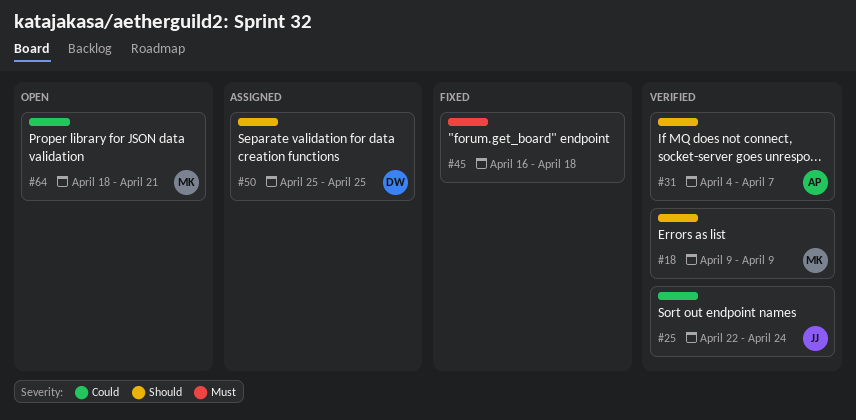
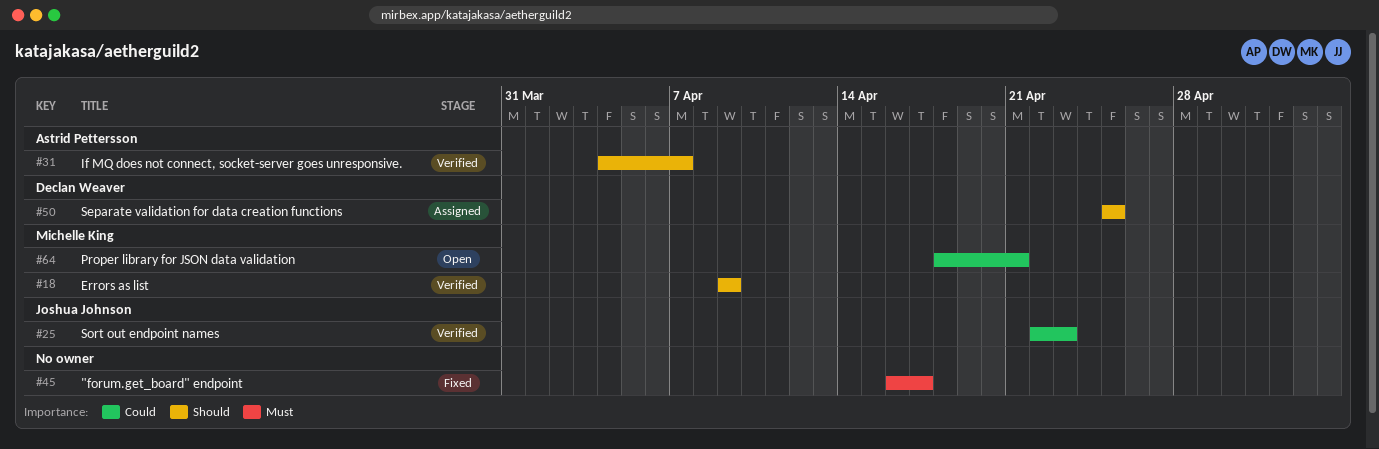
#25, due: Apr 24 -> Apr 23
#45, due: Apr 18 -> Apr 17

